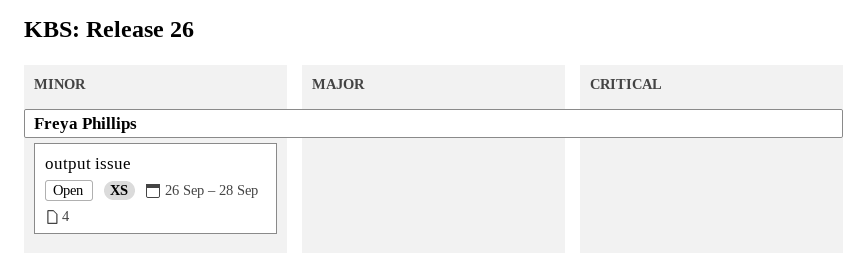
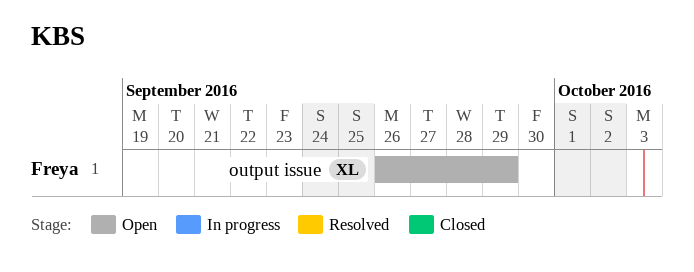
output issue, estimate: XS -> XL
output issue, due: Sep 28 -> Sep 29

